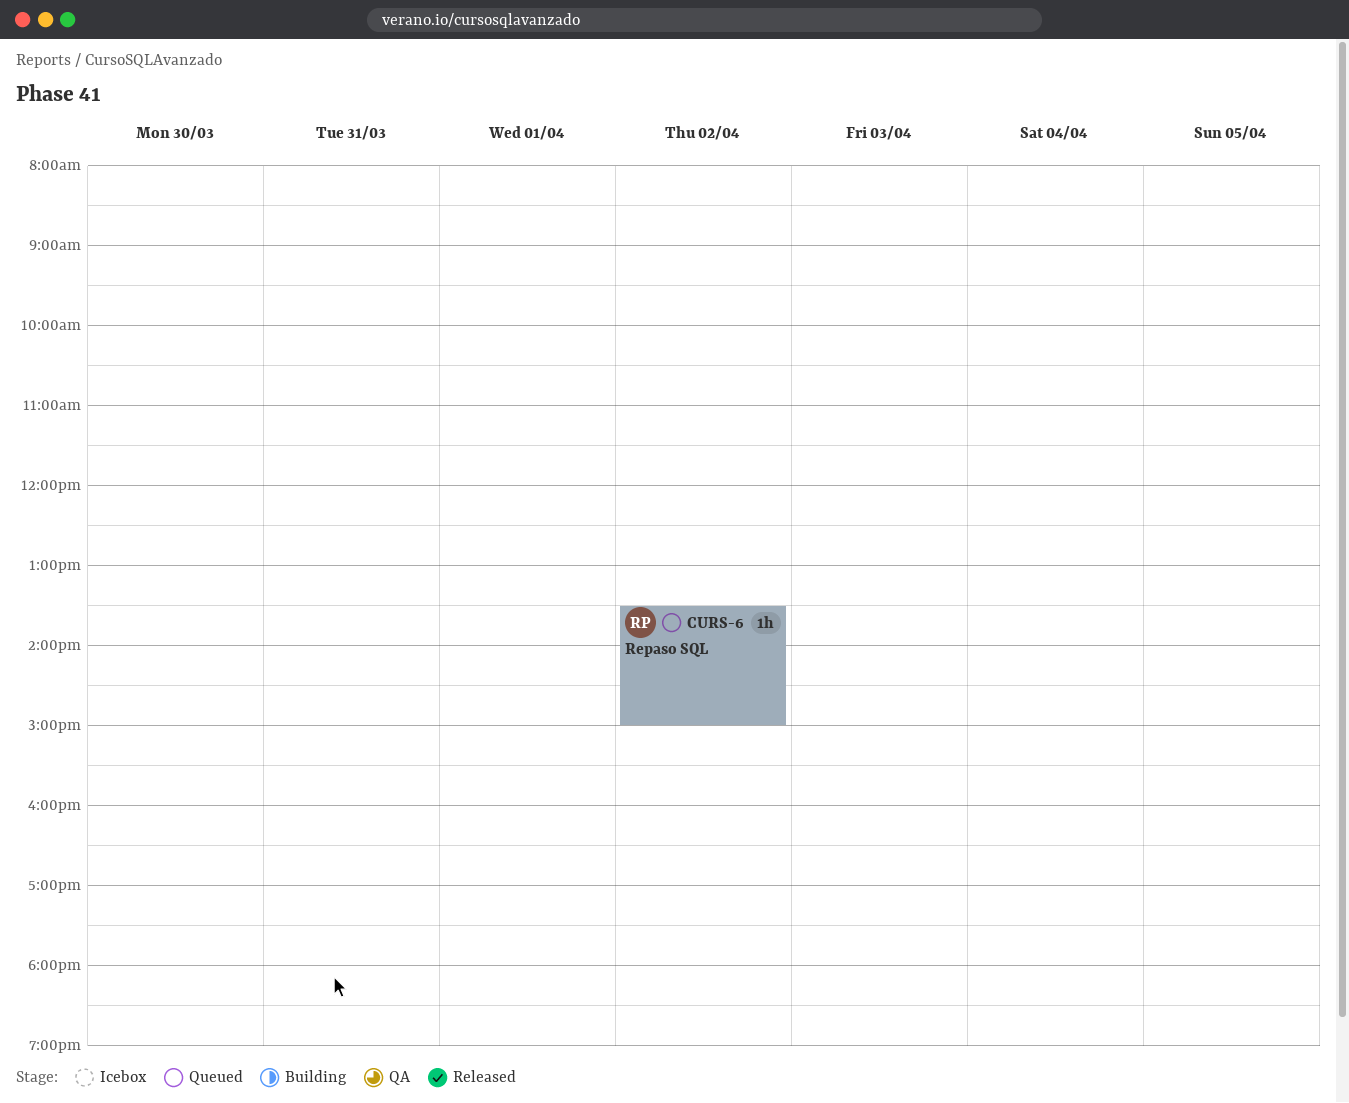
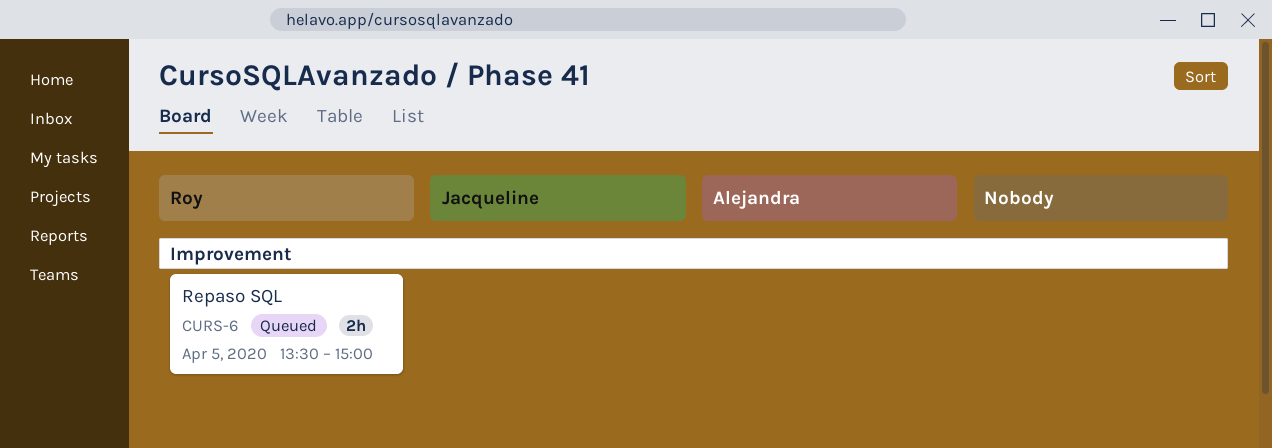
CURS-6, estimate: 1h -> 2h
CURS-6, day: Apr 2 -> Apr 5

